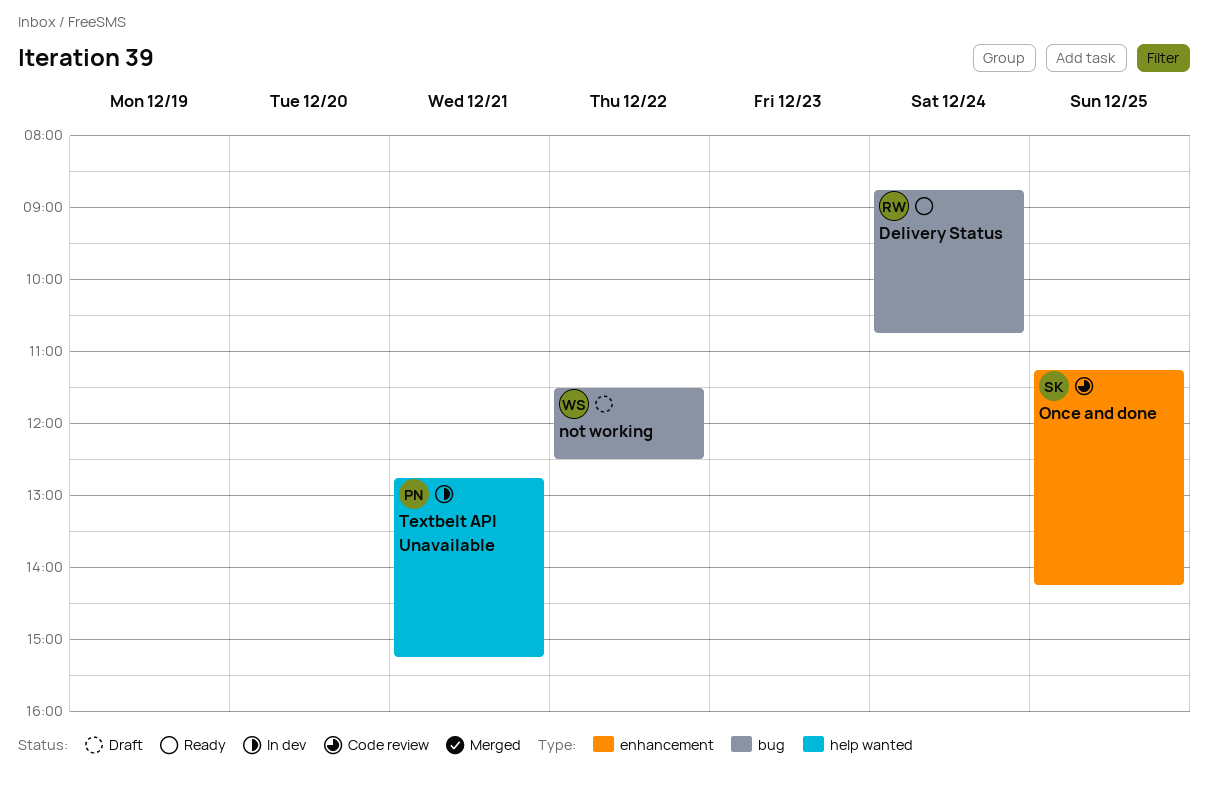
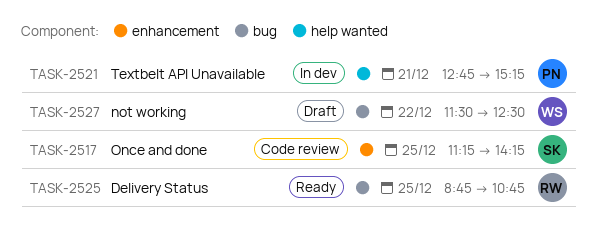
Delivery Status, day: Dec 24 -> Dec 25

